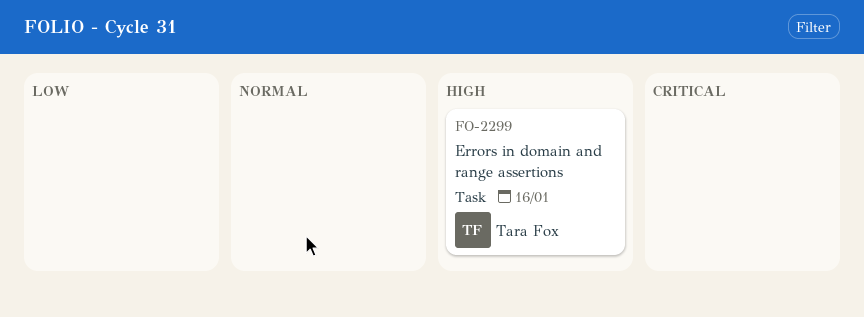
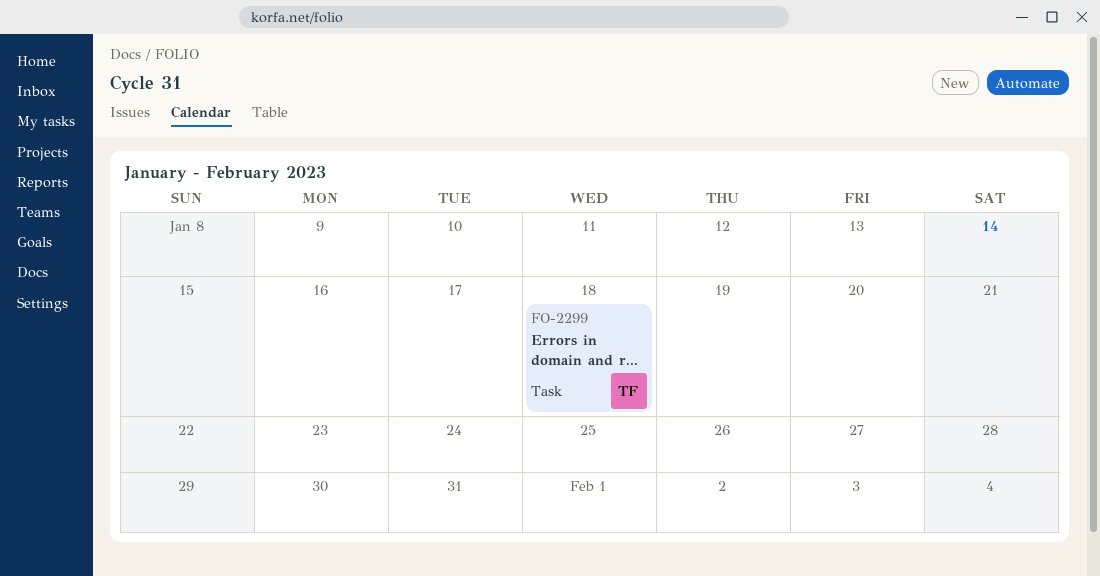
FO-2299, due: Jan 16 -> Jan 18

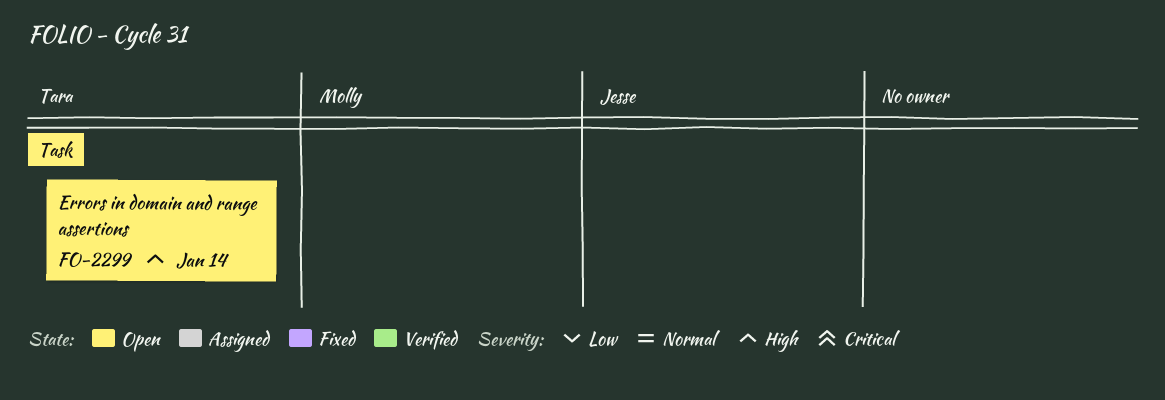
FO-2299, due: Jan 18 -> Jan 14

